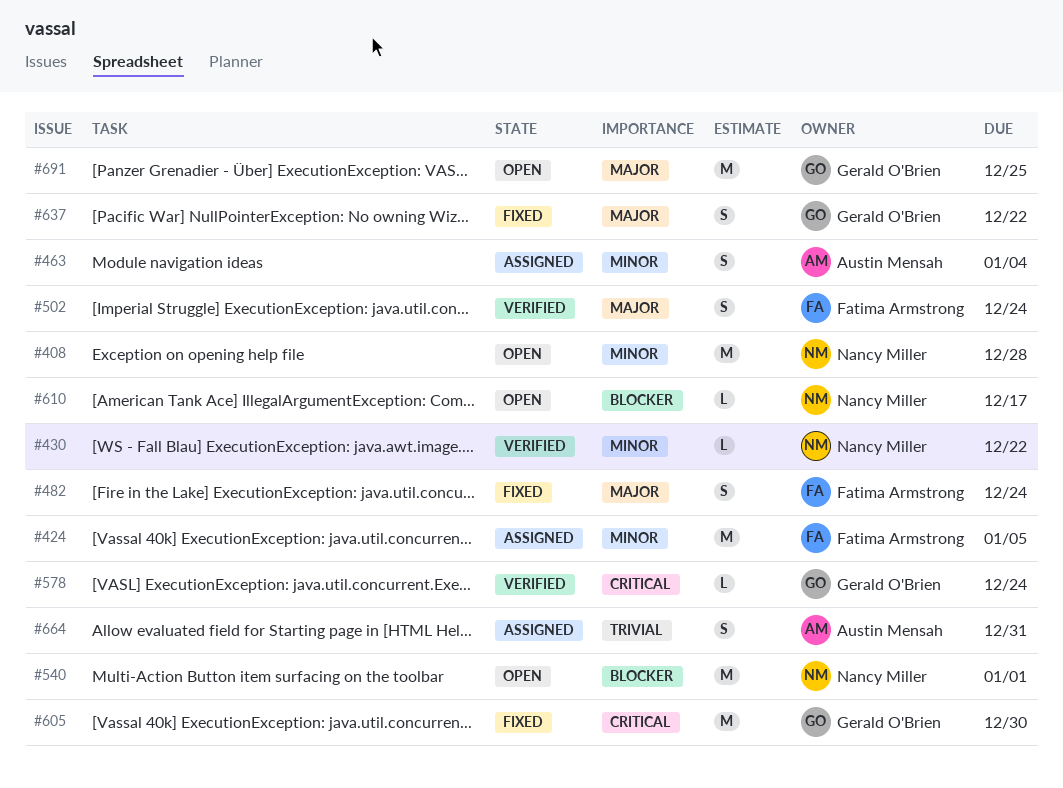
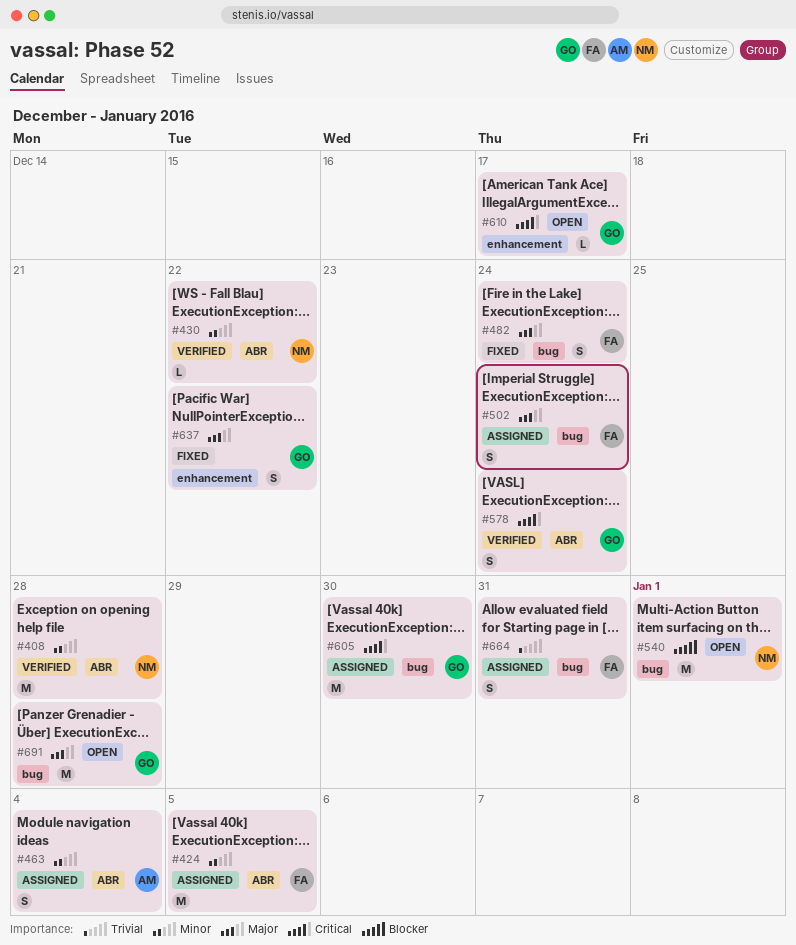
#408, status: Open -> Verified
#502, status: Verified -> Assigned
#578, estimate: L -> S
#605, status: Fixed -> Assigned
#610, owner: Nancy Miller -> Gerald O'Brien
#610, priority: Blocker -> Critical
#664, owner: Austin Mensah -> Fatima Armstrong
#691, due: Dec 25 -> Dec 28

